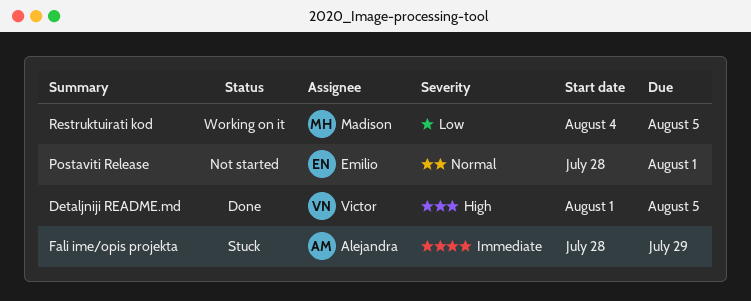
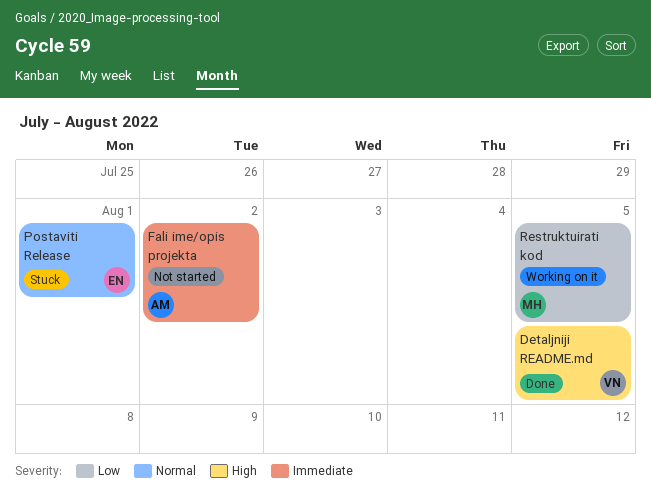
Fali ime/opis projekta, status: Stuck -> Not started
Fali ime/opis projekta, due: Jul 29 -> Aug 2
Postaviti Release, status: Not started -> Stuck

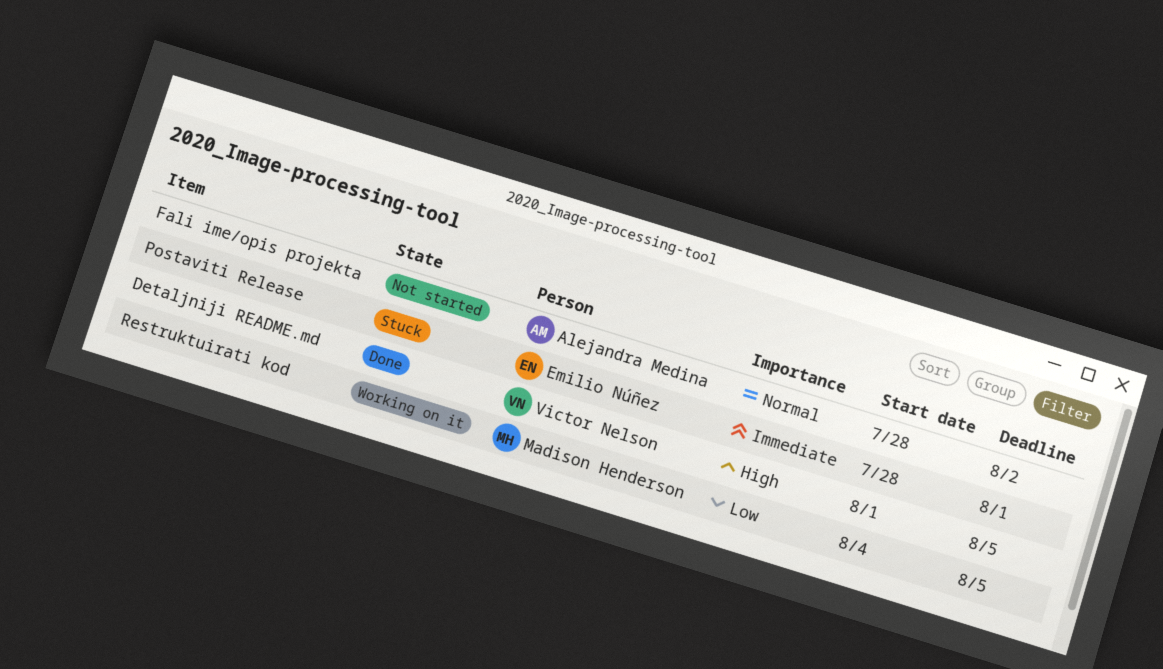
Fali ime/opis projekta, priority: Immediate -> Normal
Postaviti Release, priority: Normal -> Immediate

